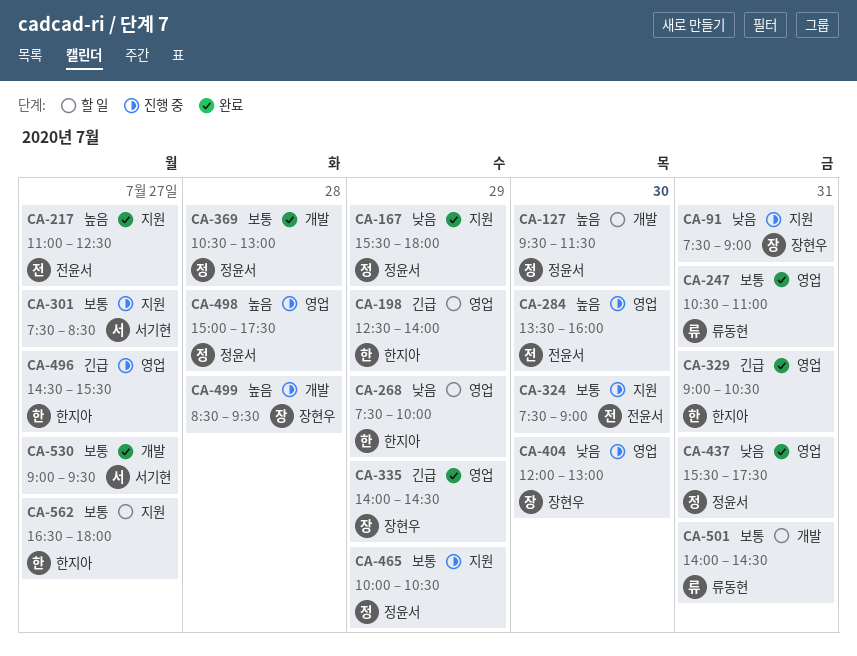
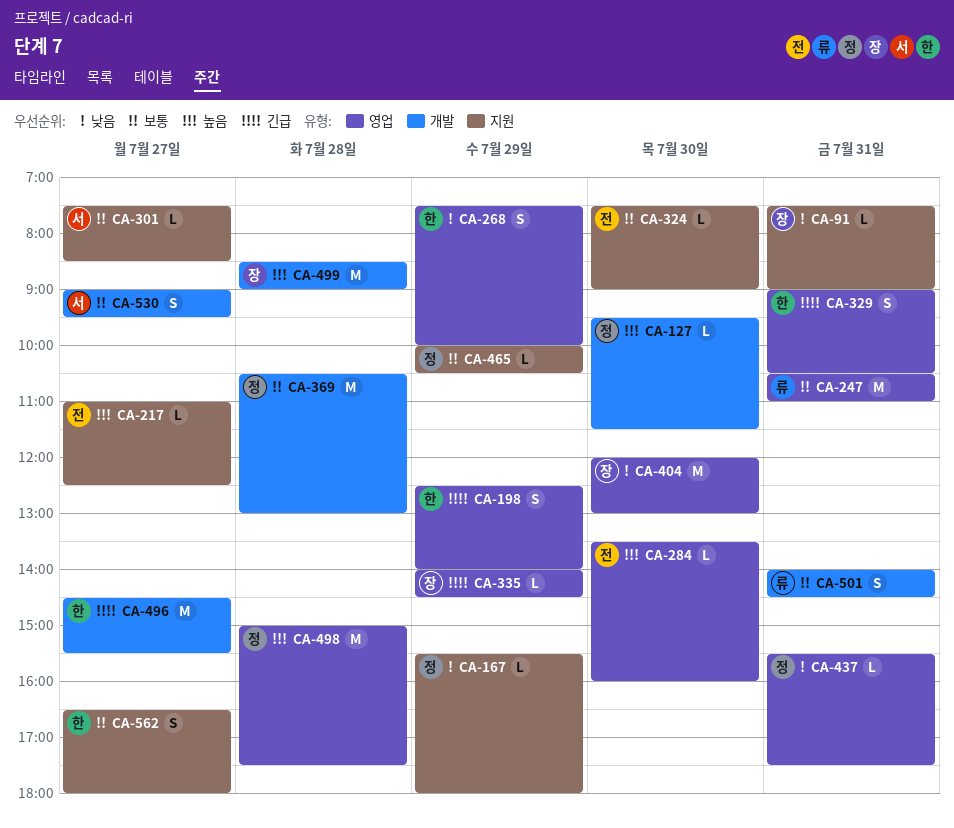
CA-496, label: 영업 -> 개발
CA-499, ends: 09:30 -> 09:00

